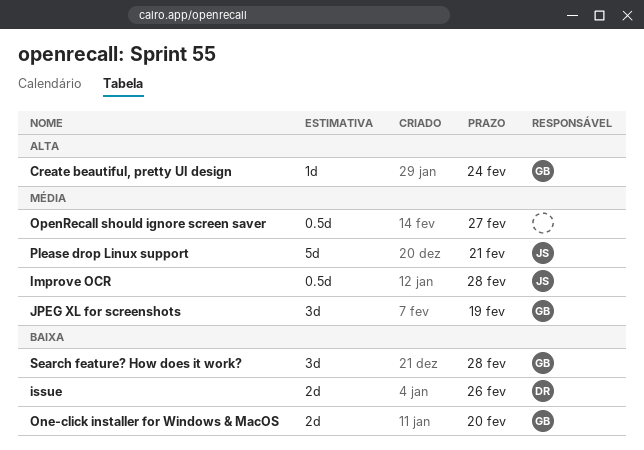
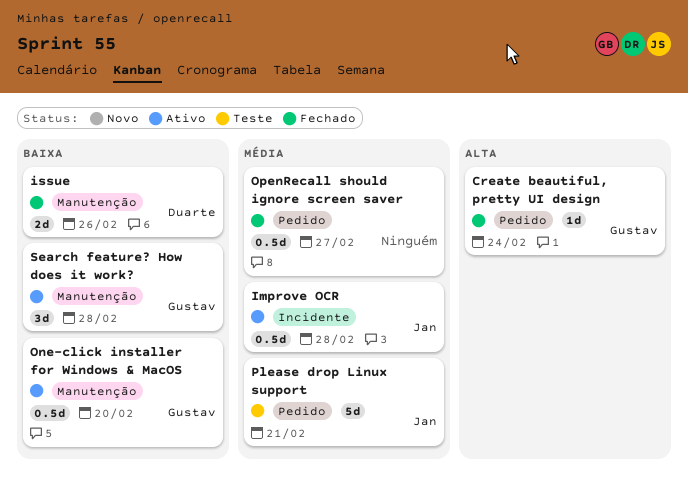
JPEG XL for screenshots: present -> none
One-click installer for Windows & MacOS, estimate: 2d -> 0.5d

